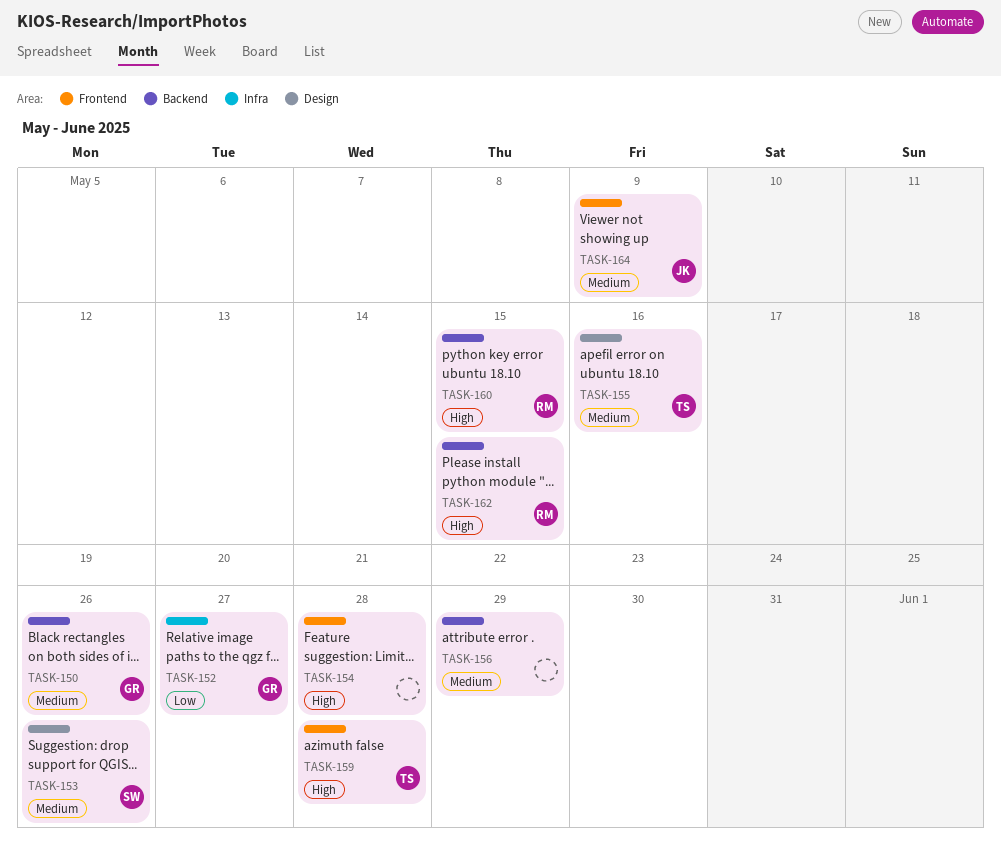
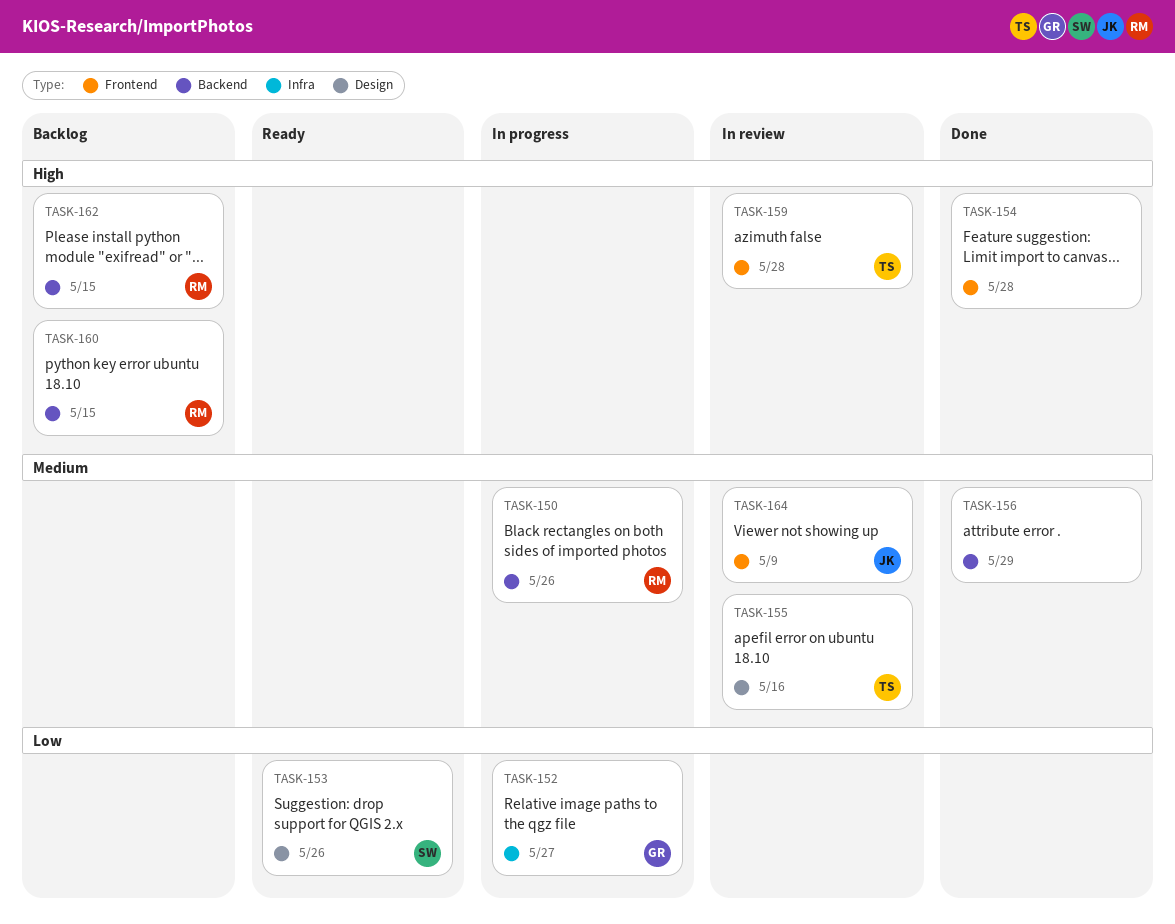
TASK-150, owner: GR -> RM
TASK-153, priority: Medium -> Low

